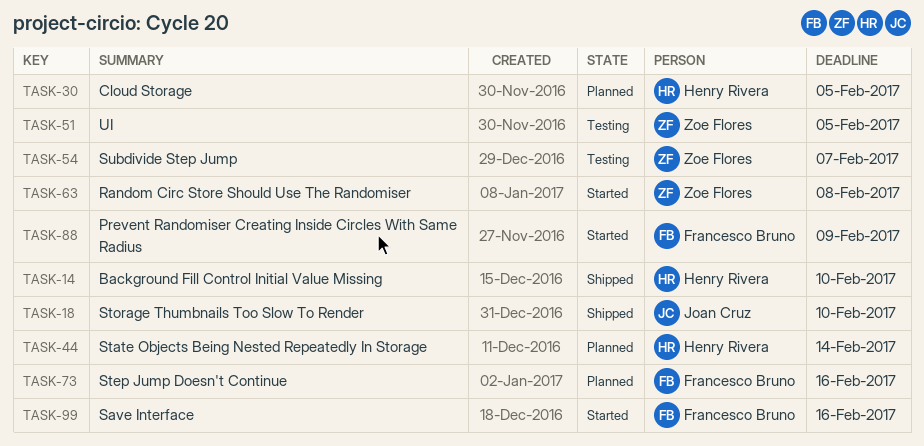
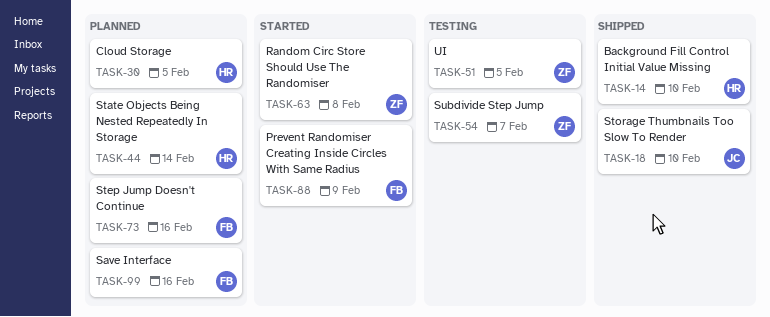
TASK-99, status: Started -> Planned

